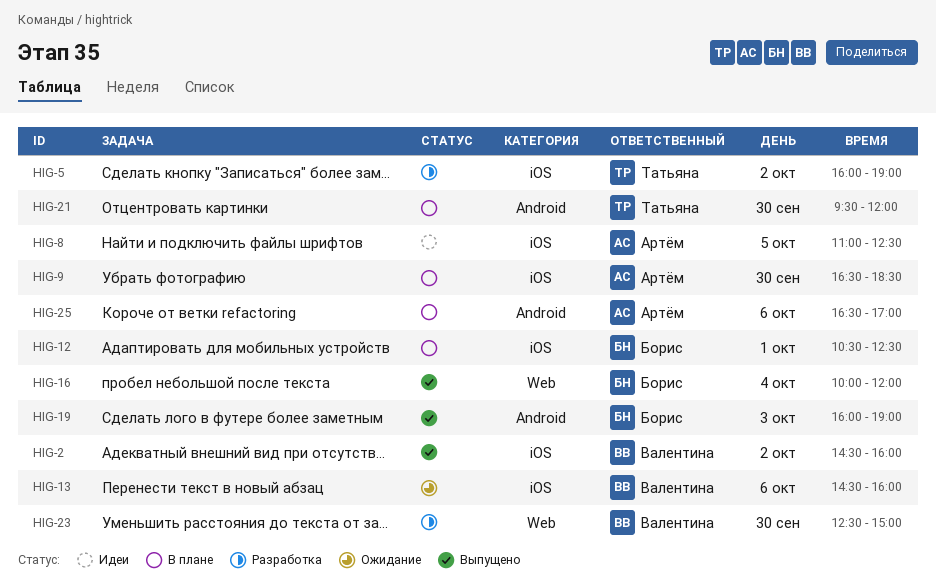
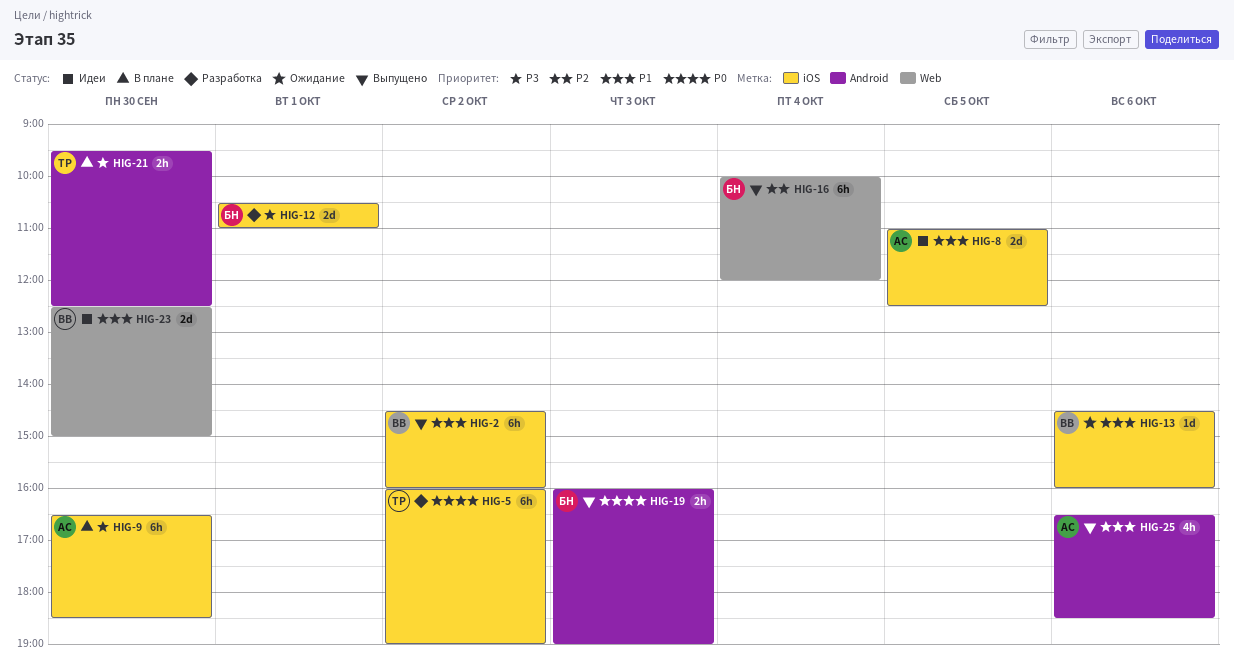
HIG-12, status: В плане -> Разработка
HIG-12, ends: 12:30 -> 11:00
HIG-21, ends: 12:00 -> 12:30
HIG-23, status: Разработка -> Идеи
HIG-25, status: В плане -> Выпущено
HIG-25, ends: 17:00 -> 18:30

